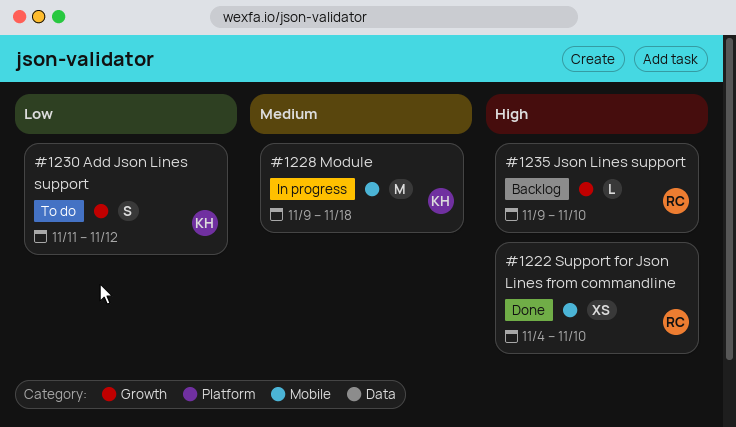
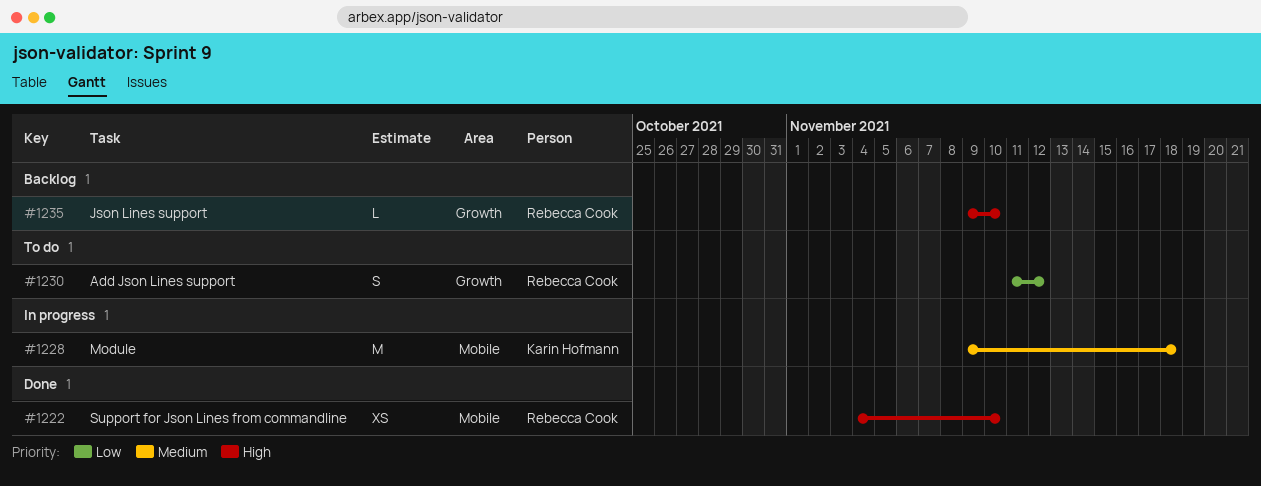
#1230, owner: Karin Hofmann -> Rebecca Cook

